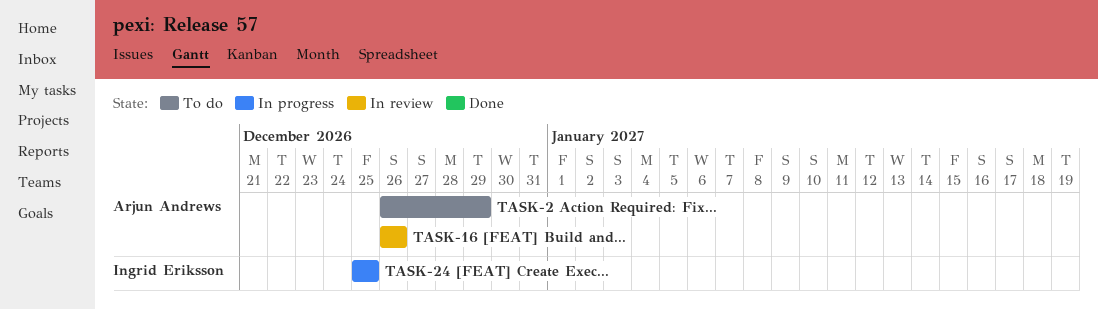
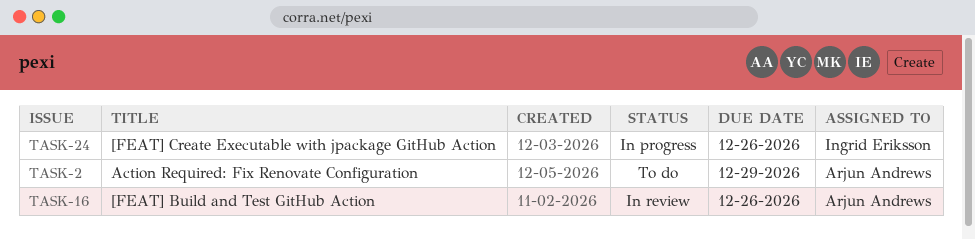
TASK-24, due: Dec 25 -> Dec 26

